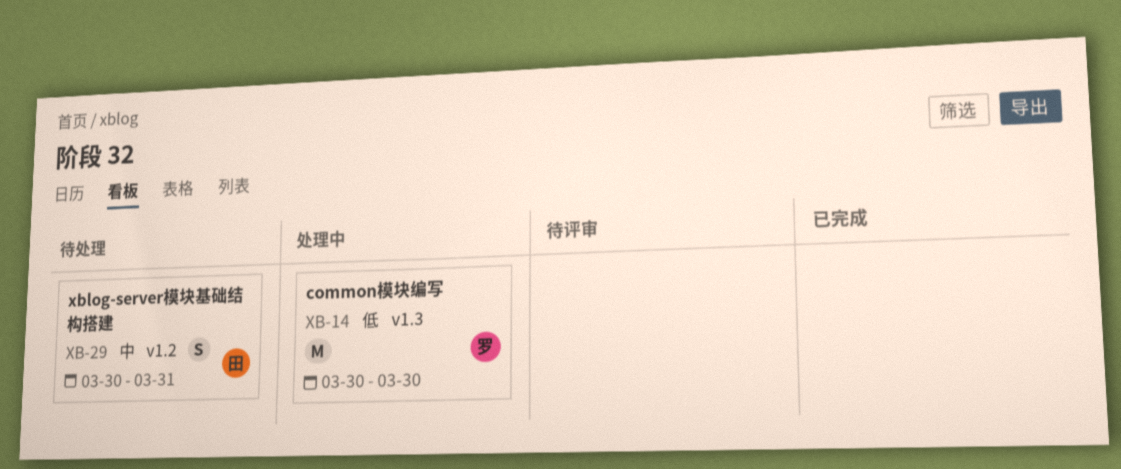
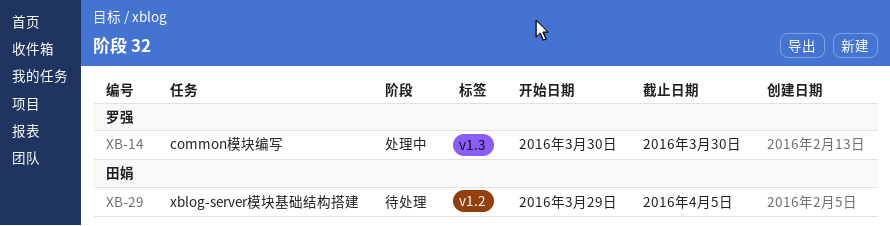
XB-29, start: Mar 30 -> Mar 29
XB-29, due: Mar 31 -> Apr 5

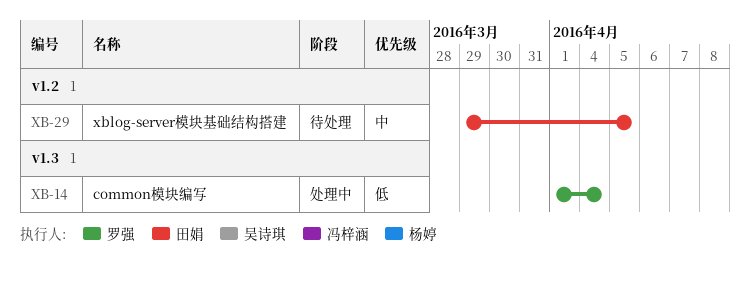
XB-14, start: Mar 30 -> Apr 1
XB-14, due: Mar 30 -> Apr 4

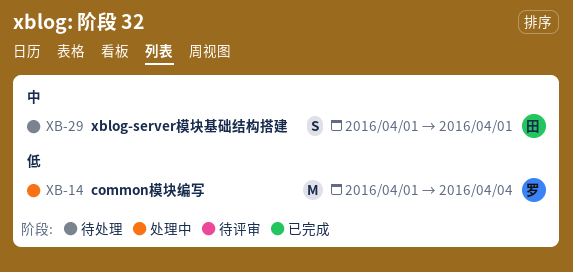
XB-29, start: Mar 29 -> Apr 1
XB-29, due: Apr 5 -> Apr 1

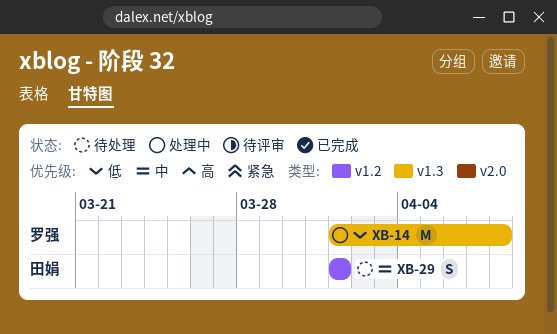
XB-14, due: Apr 4 -> Apr 8

